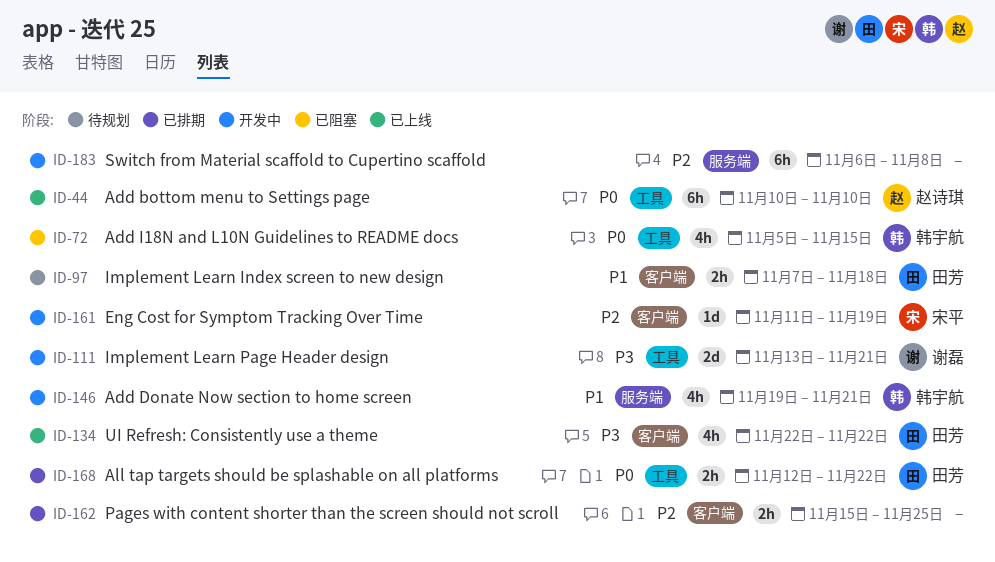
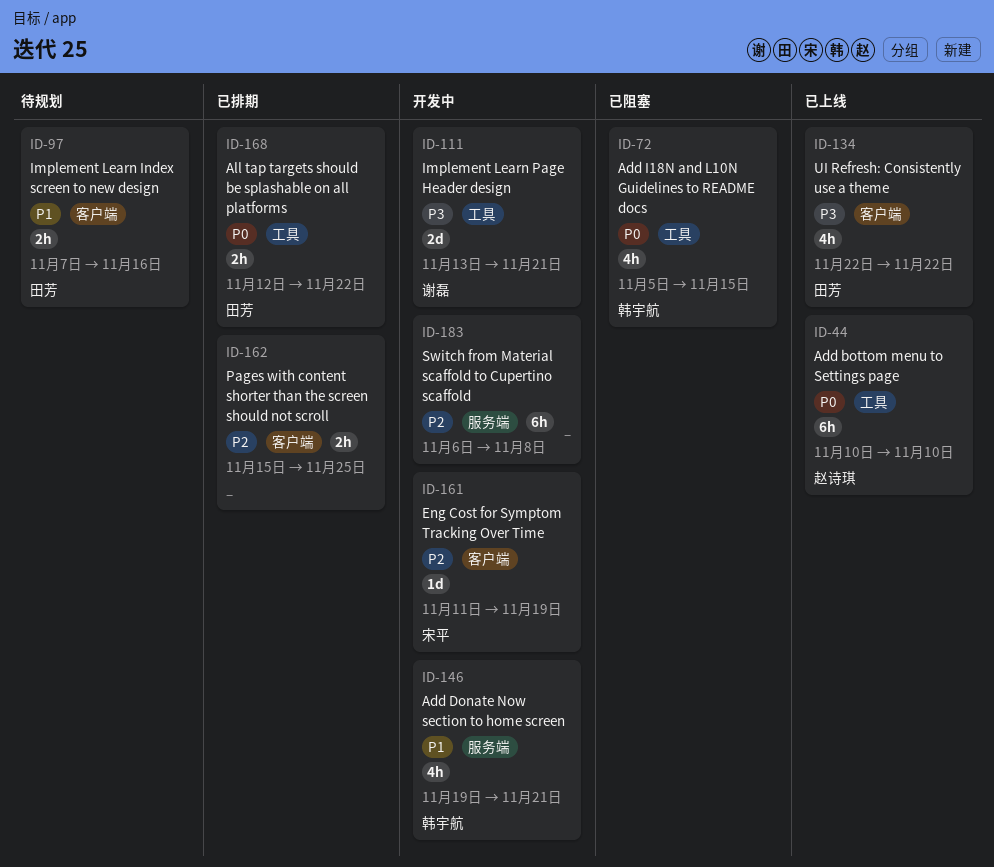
ID-97, due: Nov 18 -> Nov 16

